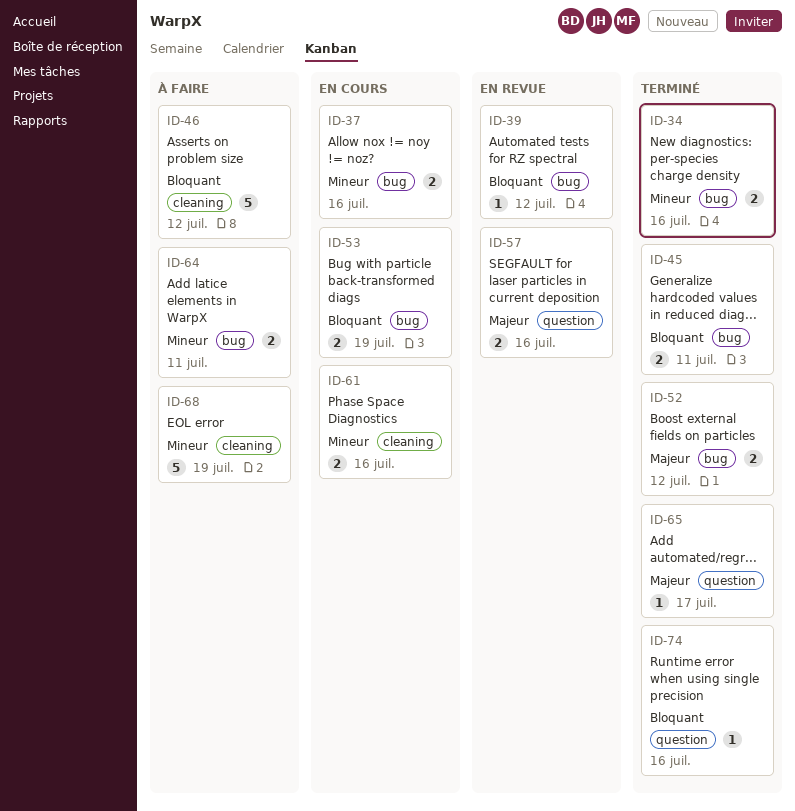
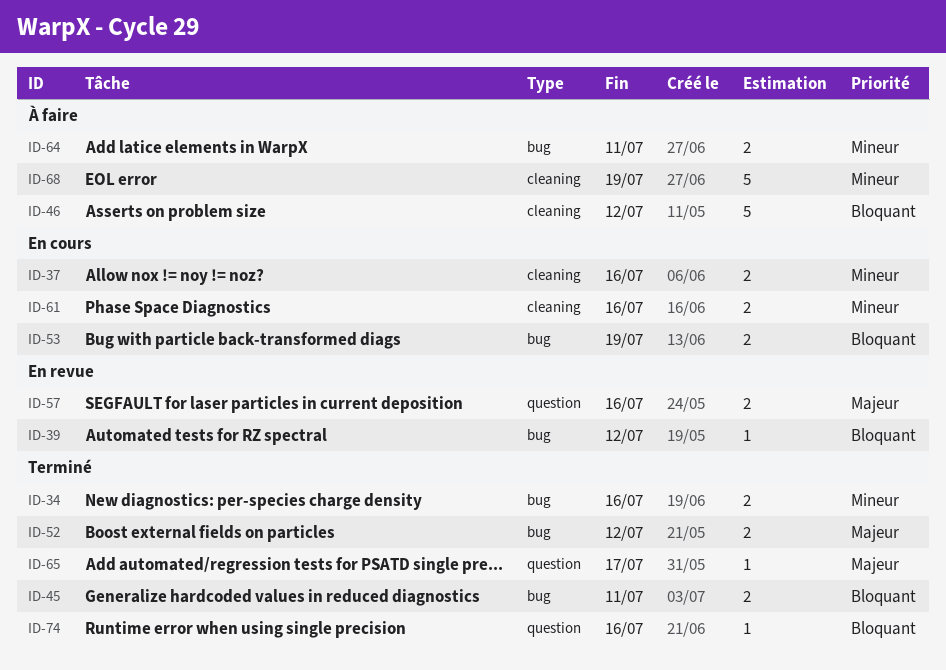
ID-37, label: bug -> cleaning

